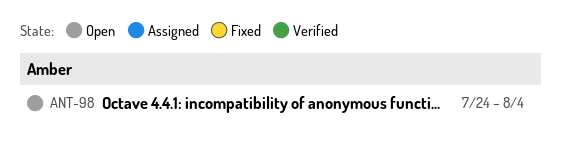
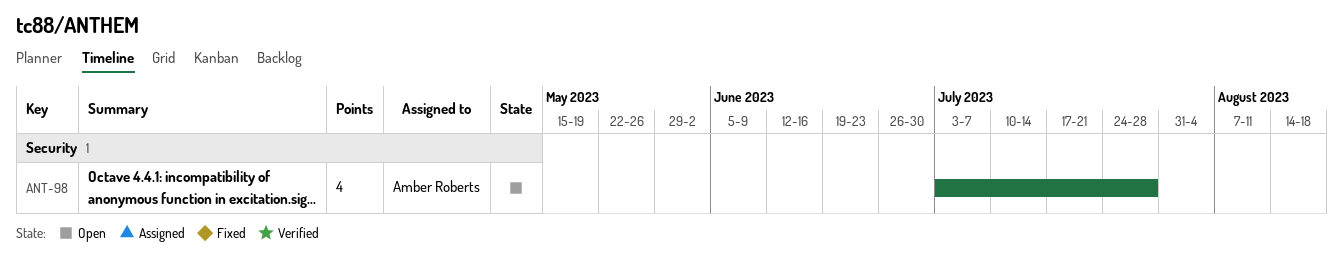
ANT-98, start: Jul 24 -> Jul 3
ANT-98, due: Aug 4 -> Jul 28

